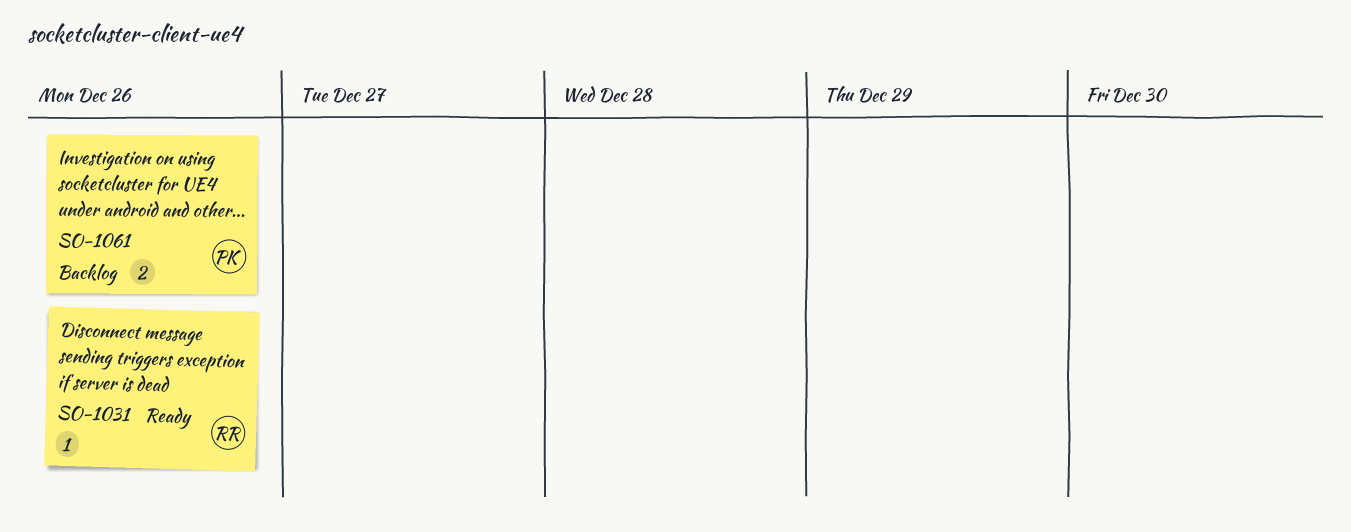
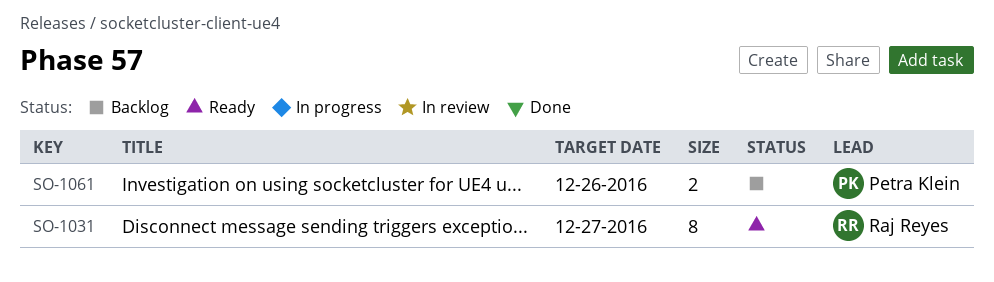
SO-1031, estimate: 1 -> 8
SO-1031, due: Dec 26 -> Dec 27

